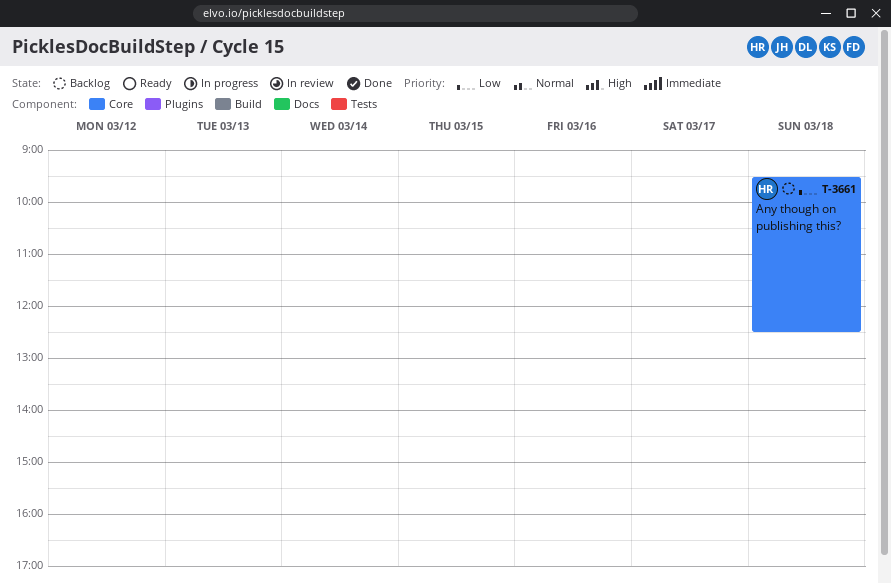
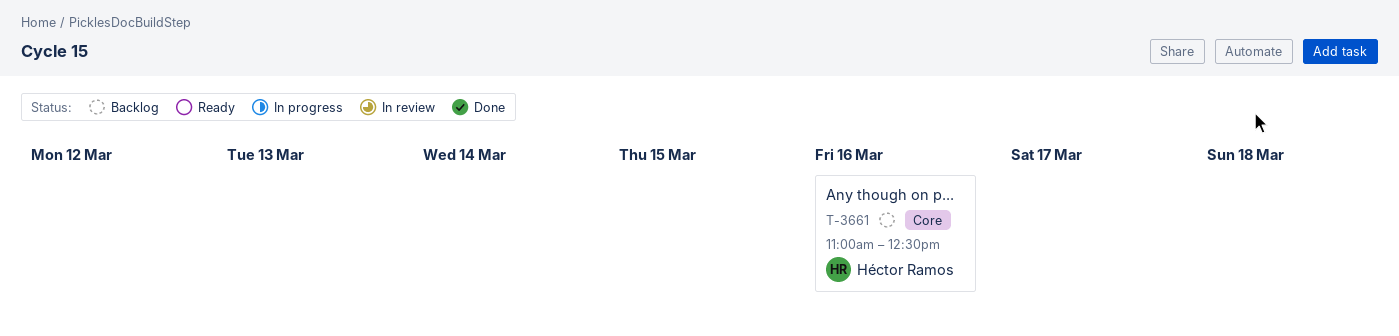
T-3661, day: Mar 18 -> Mar 16
T-3661, begins: 09:30 -> 11:00

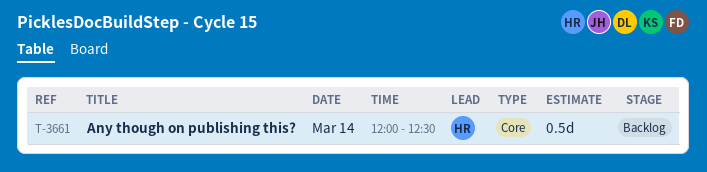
T-3661, day: Mar 16 -> Mar 14
T-3661, begins: 11:00 -> 12:00

